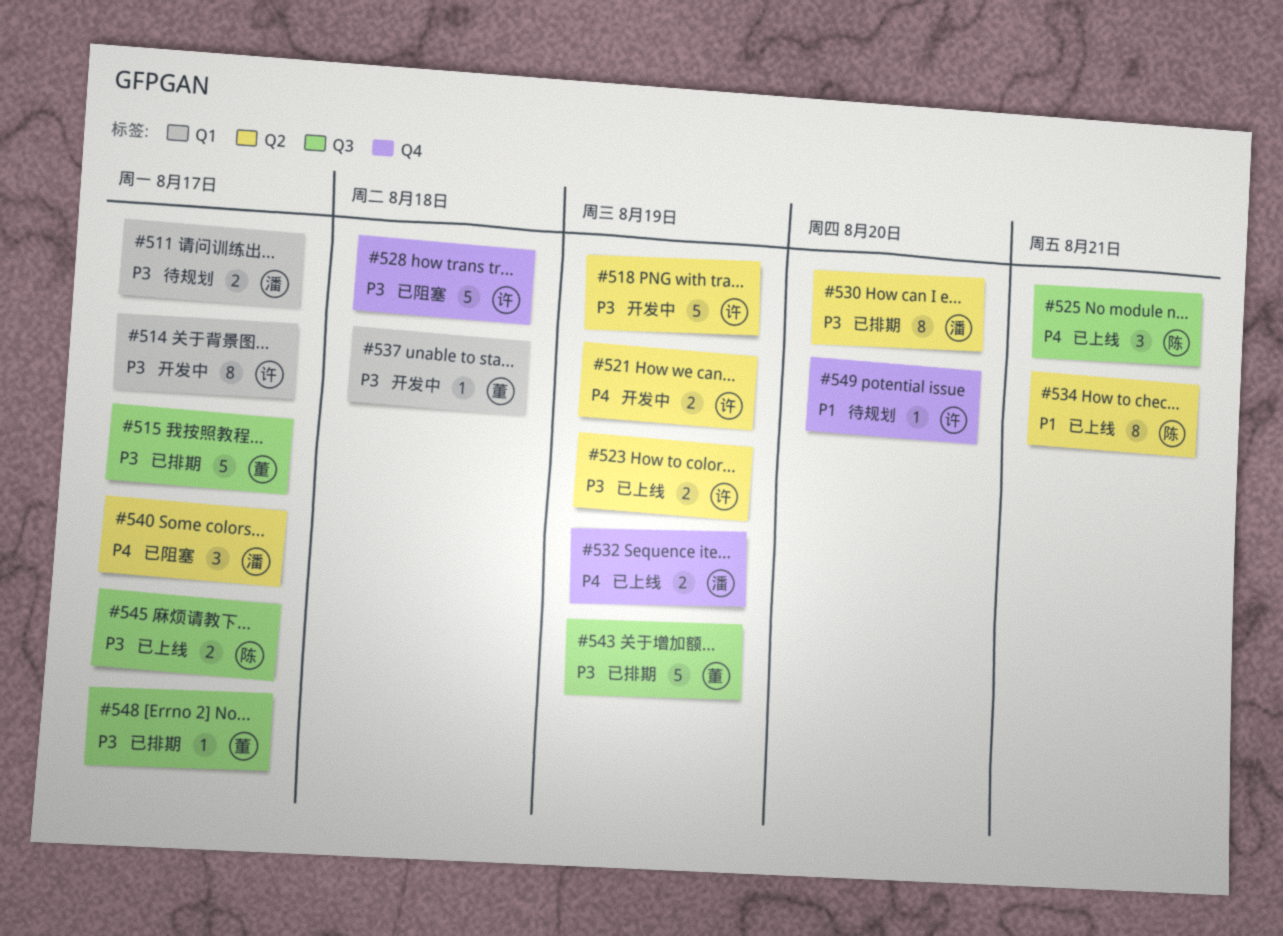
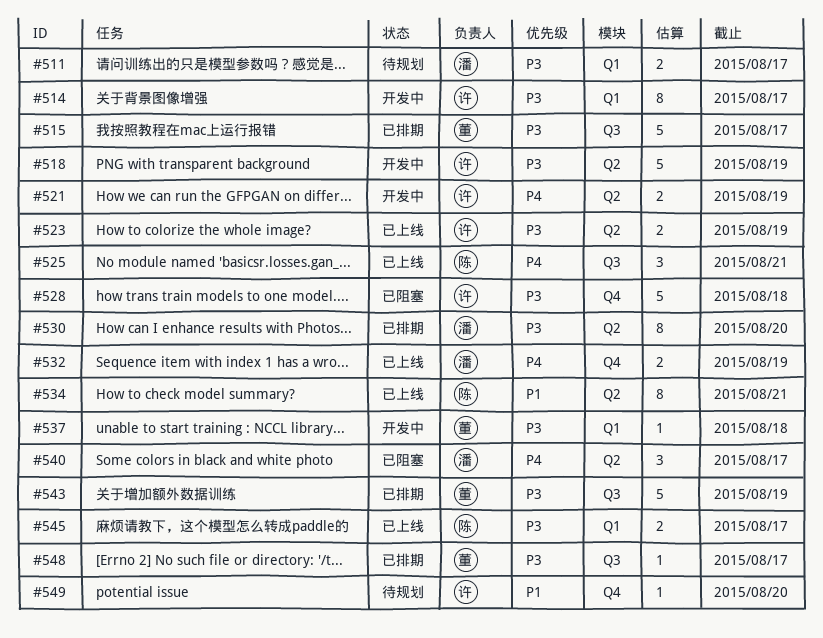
#545, label: Q3 -> Q1

